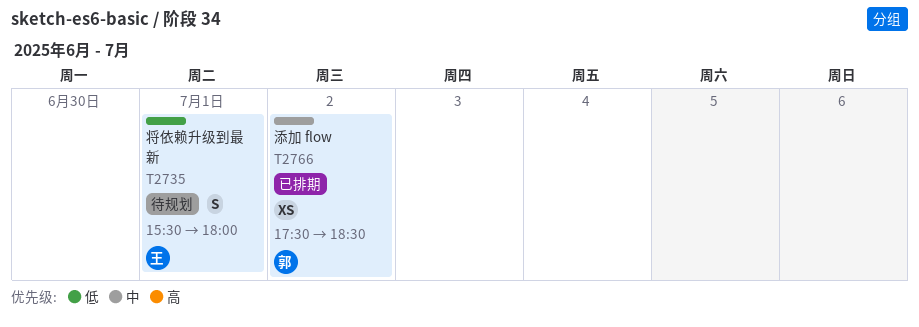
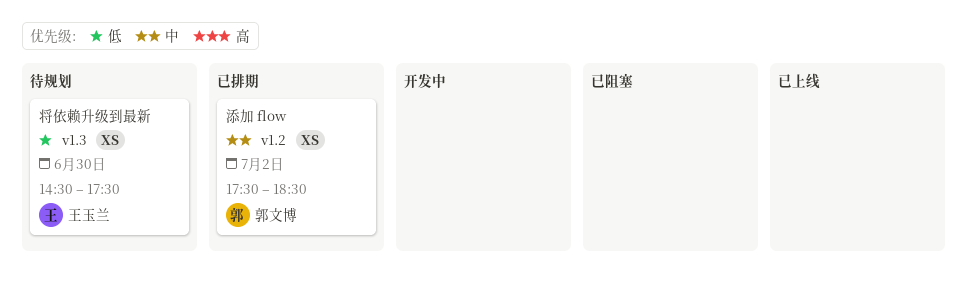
将依赖升级到最新, estimate: S -> XS
将依赖升级到最新, day: Jul 1 -> Jun 30
将依赖升级到最新, begins: 15:30 -> 14:30
将依赖升级到最新, ends: 18:00 -> 17:30

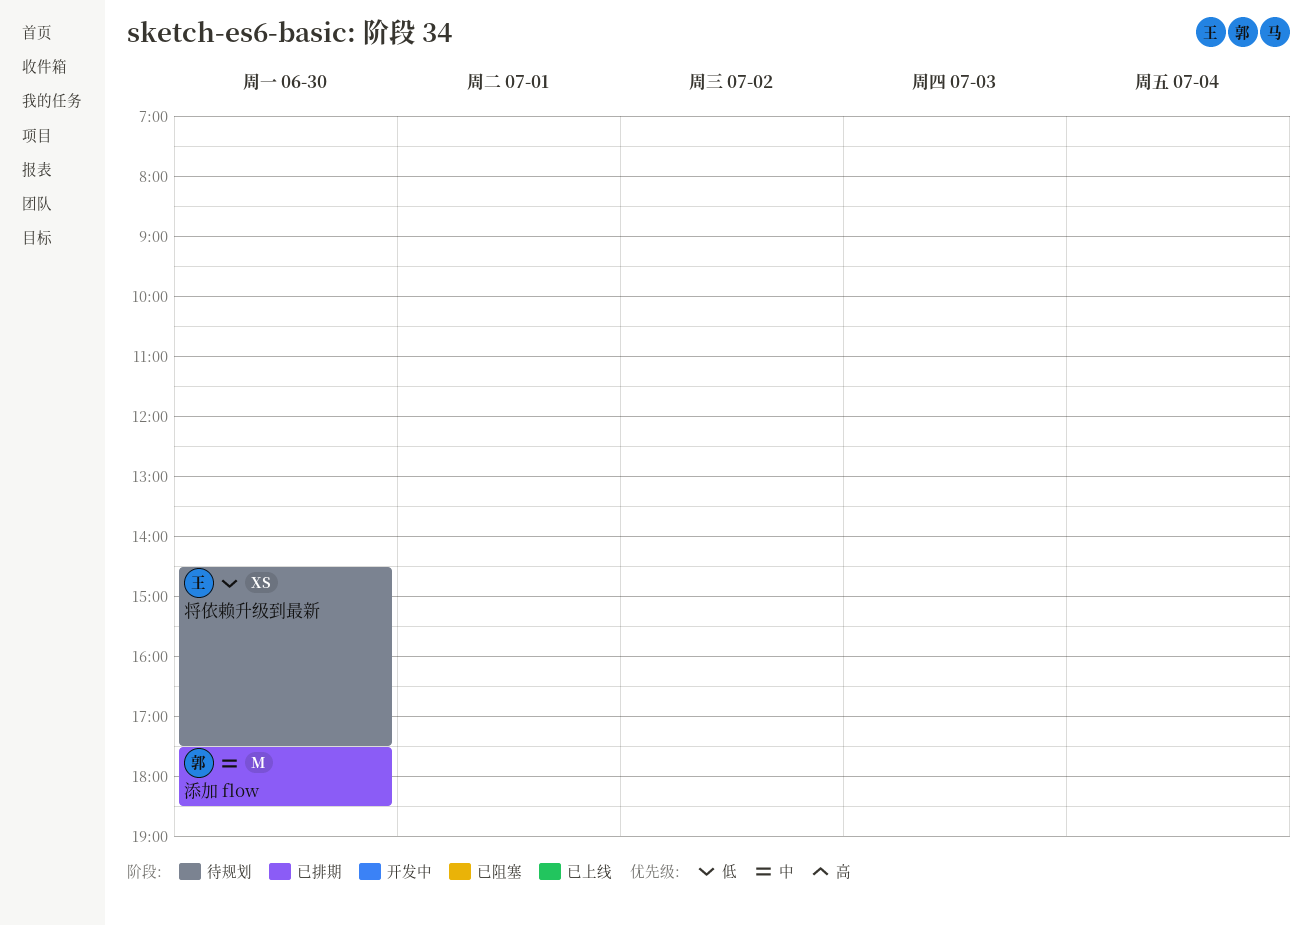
添加 flow, estimate: XS -> M
添加 flow, day: Jul 2 -> Jun 30

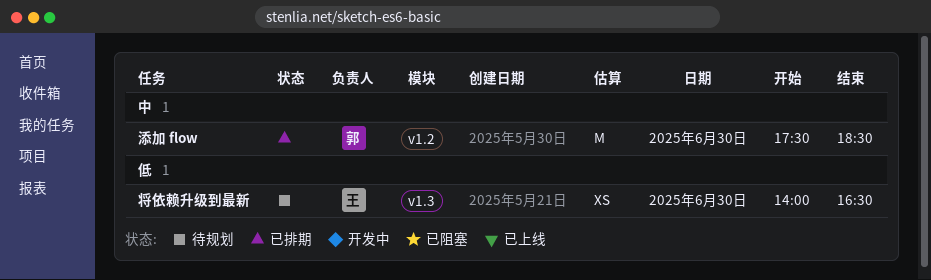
将依赖升级到最新, begins: 14:30 -> 14:00
将依赖升级到最新, ends: 17:30 -> 16:30

